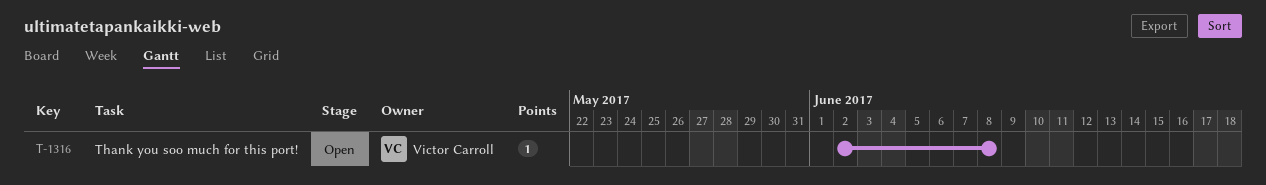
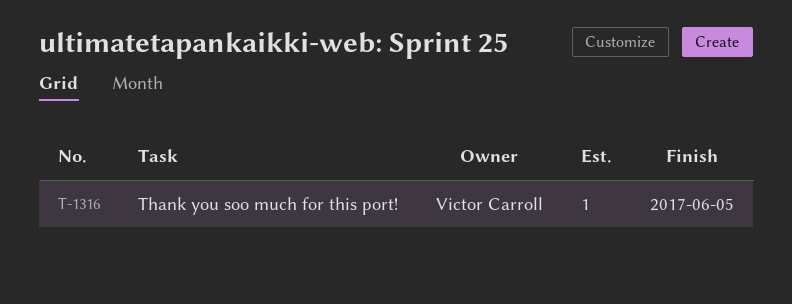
T-1316, due: Jun 8 -> Jun 5

